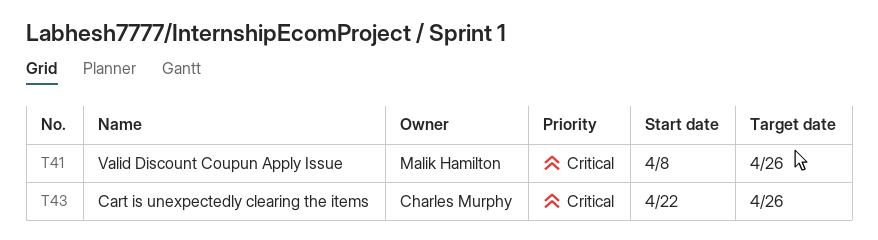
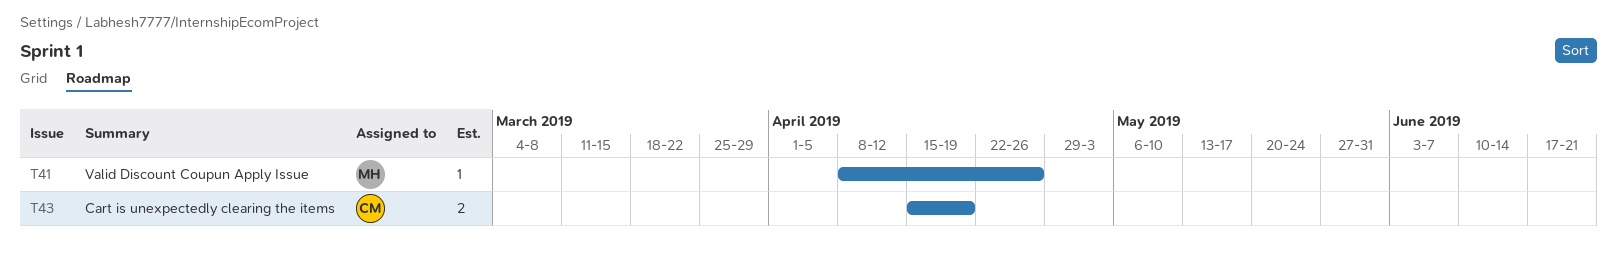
T43, start: Apr 22 -> Apr 15
T43, due: Apr 26 -> Apr 19

